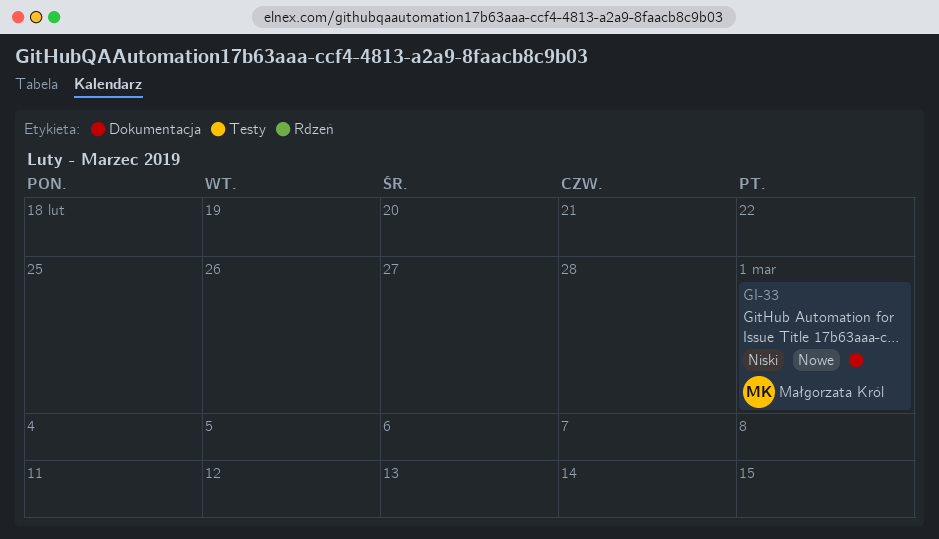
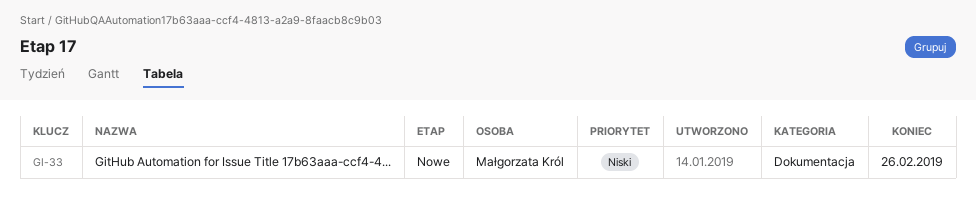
GI-33, due: Mar 1 -> Feb 26

